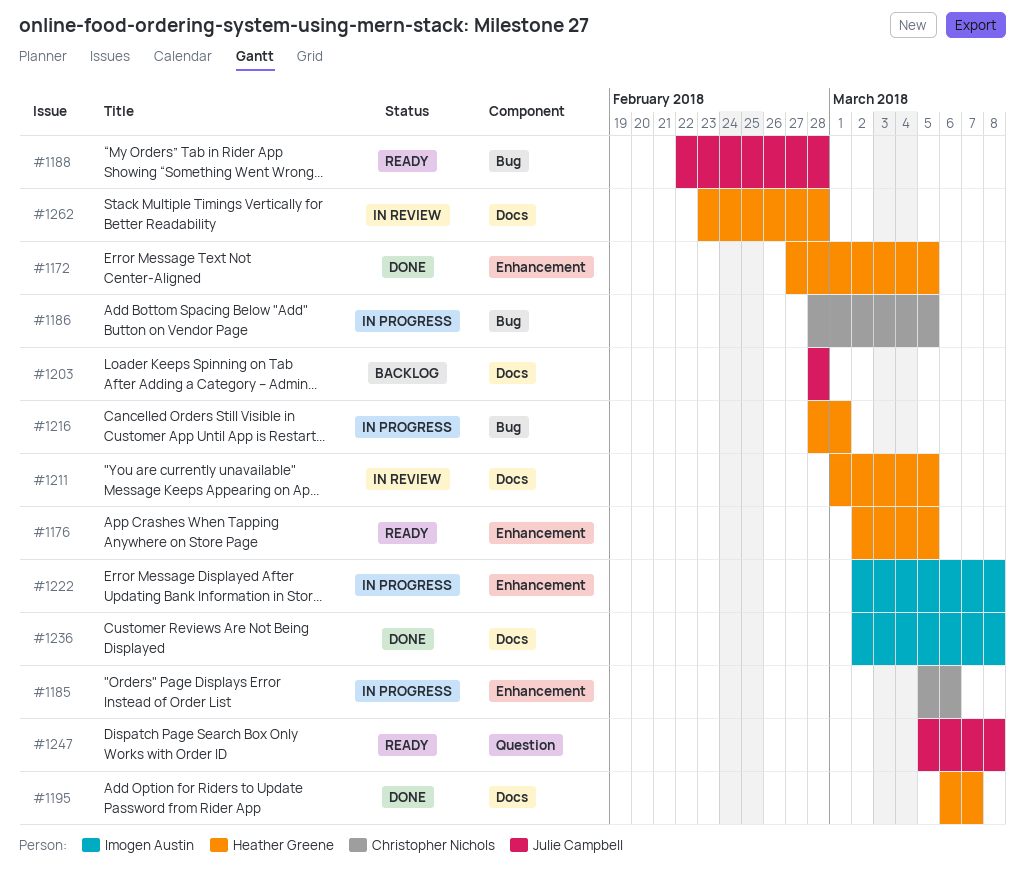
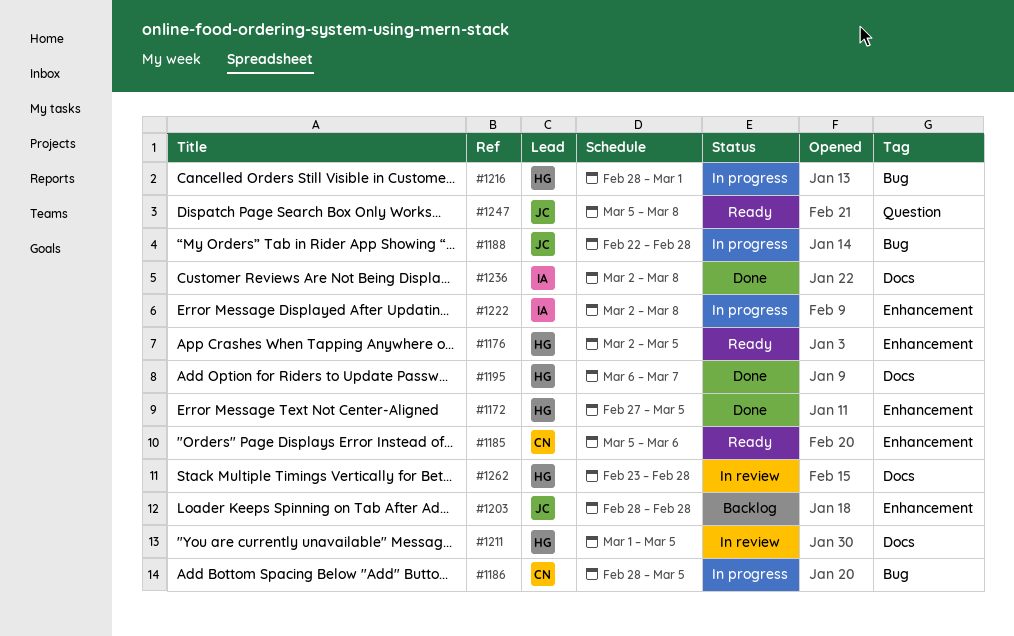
#1185, status: In progress -> Ready
#1188, status: Ready -> In progress
#1203, label: Docs -> Enhancement

